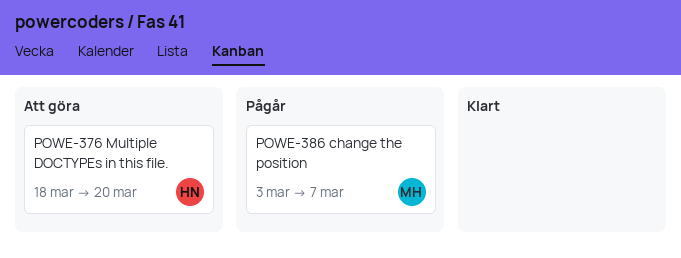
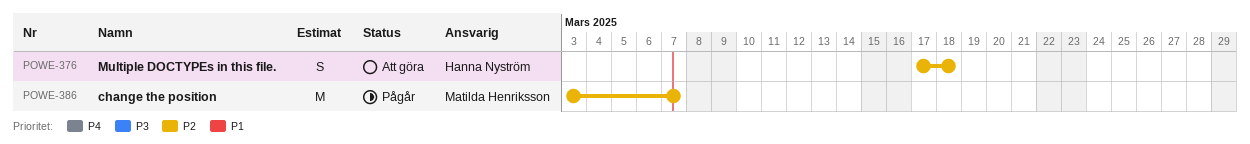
POWE-376, start: Mar 18 -> Mar 17
POWE-376, due: Mar 20 -> Mar 18

